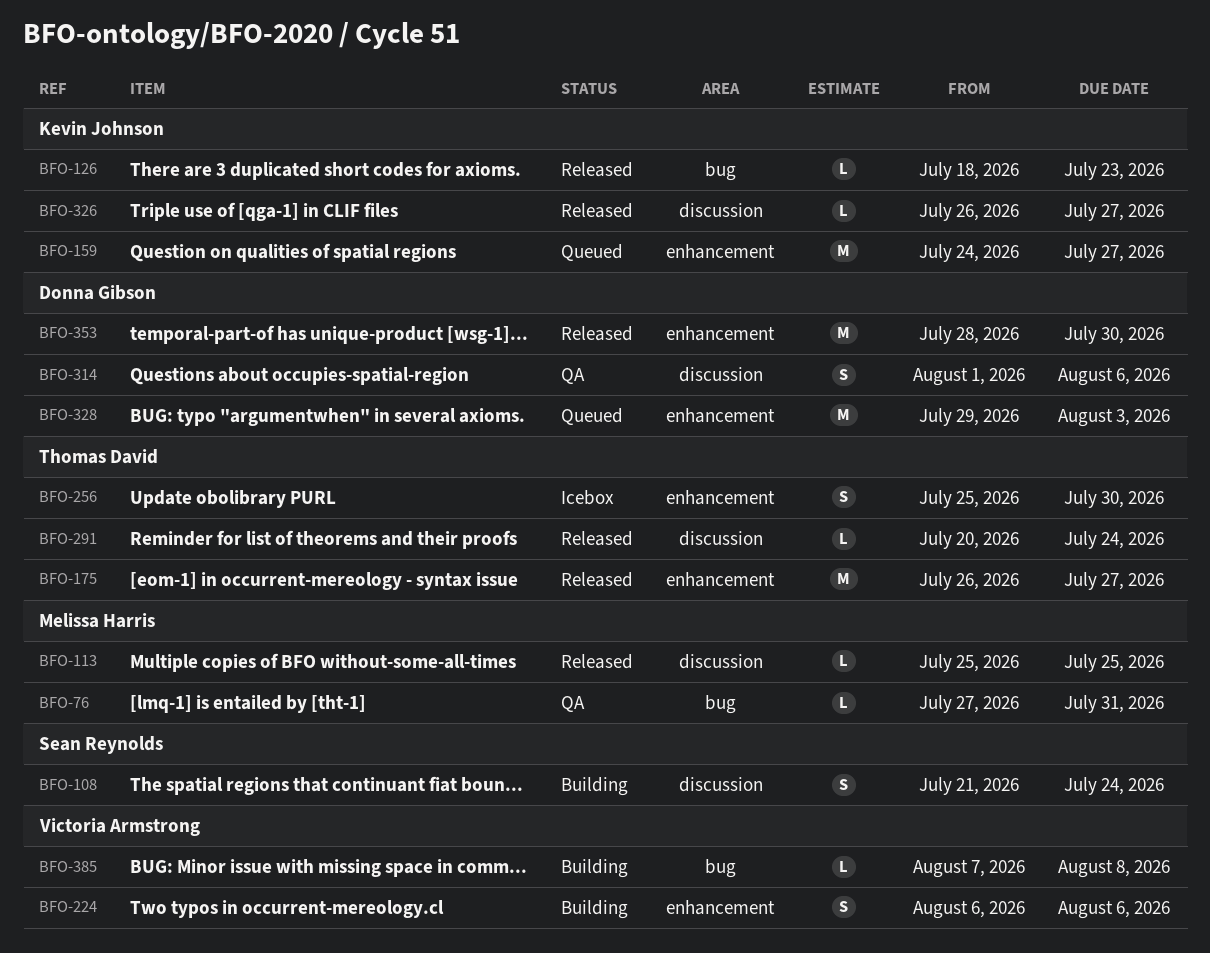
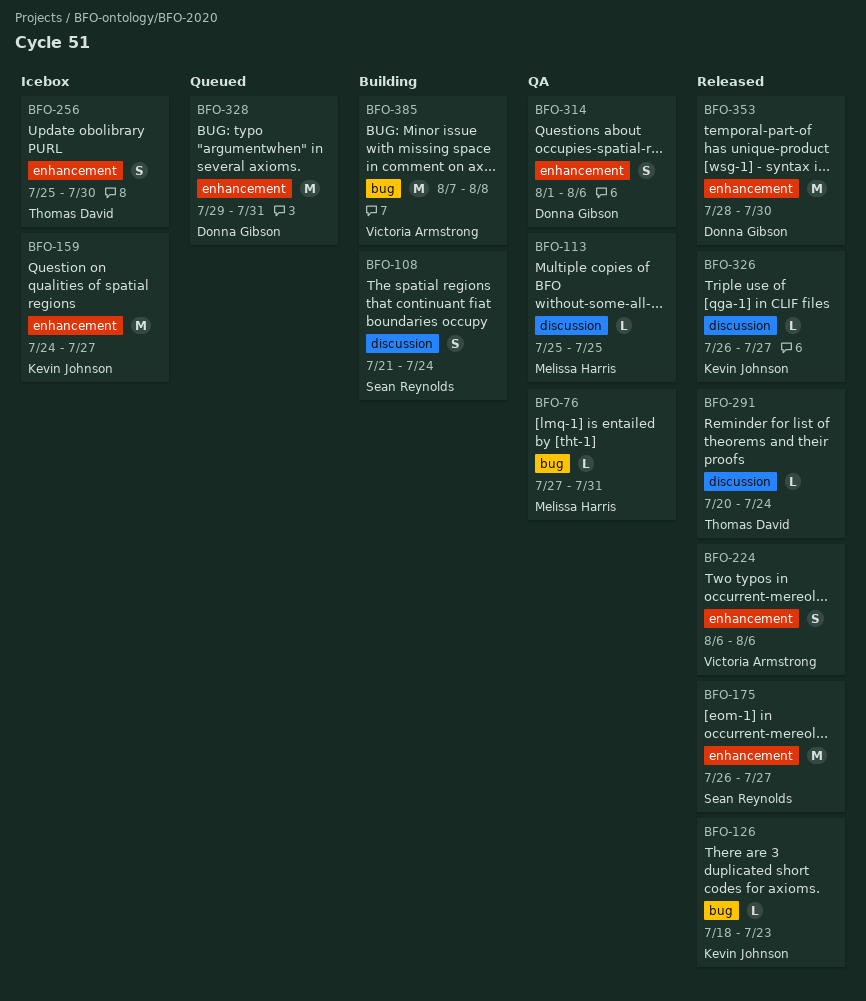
BFO-113, status: Released -> QA
BFO-159, status: Queued -> Icebox
BFO-175, owner: Thomas David -> Sean Reynolds
BFO-224, status: Building -> Released
BFO-314, label: discussion -> enhancement
BFO-328, due: Aug 3 -> Jul 31
BFO-385, estimate: L -> M

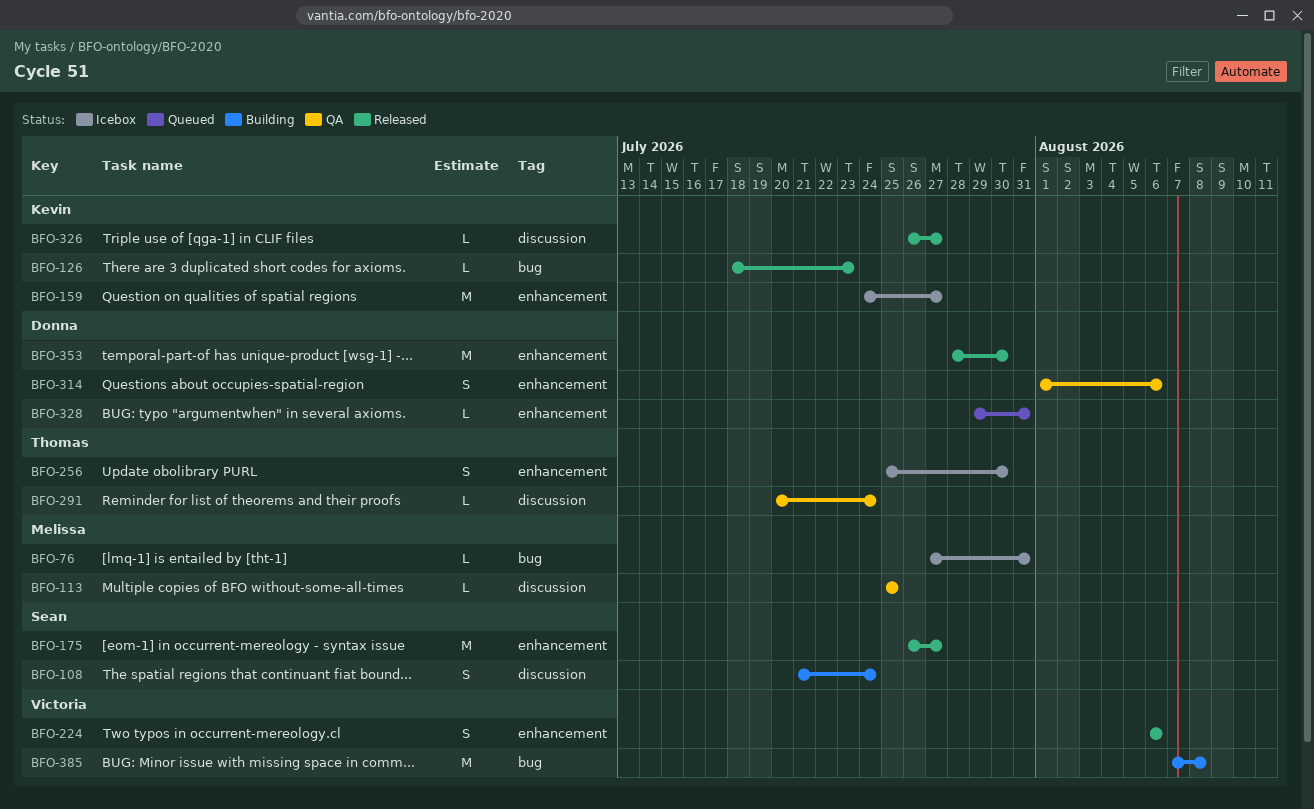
BFO-76, status: QA -> Icebox
BFO-291, status: Released -> QA
BFO-328, estimate: M -> L

